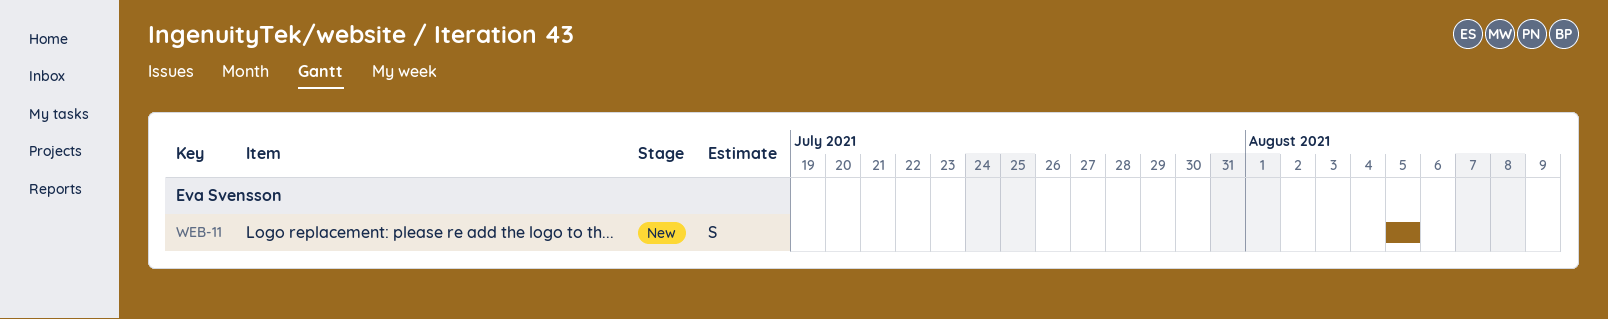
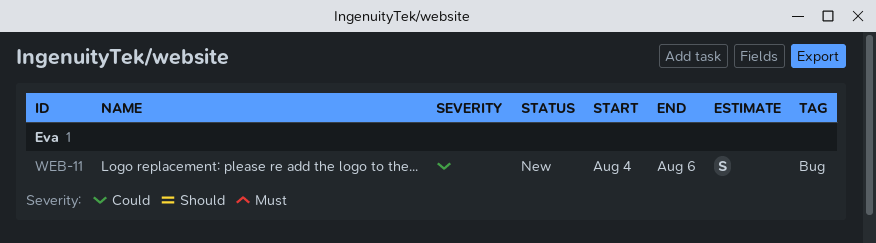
WEB-11, start: Aug 5 -> Aug 4
WEB-11, due: Aug 5 -> Aug 6

